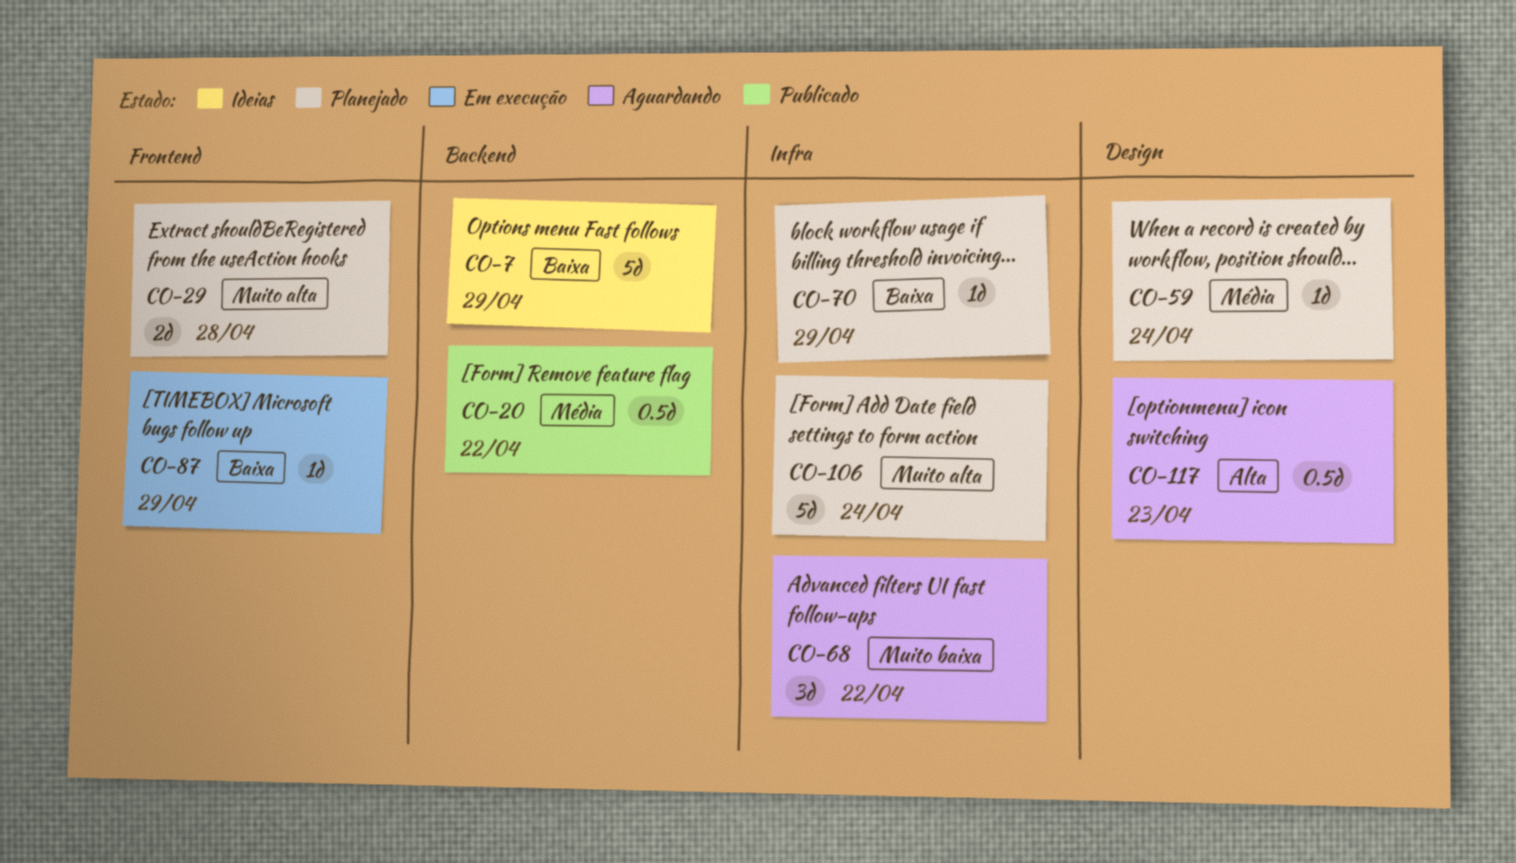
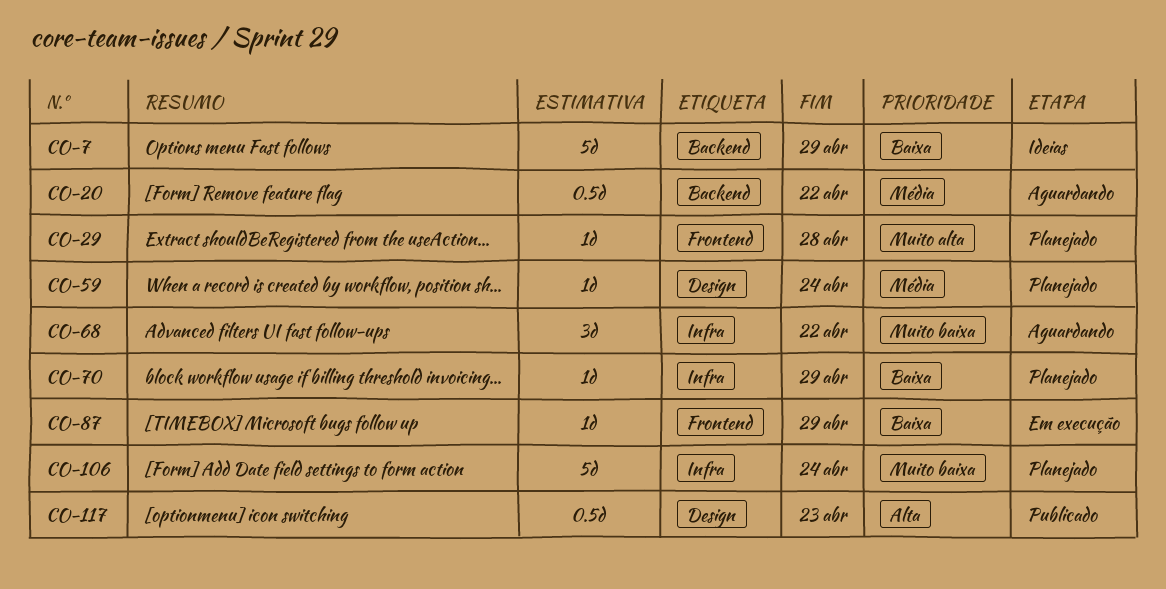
CO-20, status: Publicado -> Aguardando
CO-29, estimate: 2d -> 1d
CO-106, priority: Muito alta -> Muito baixa
CO-117, status: Aguardando -> Publicado

